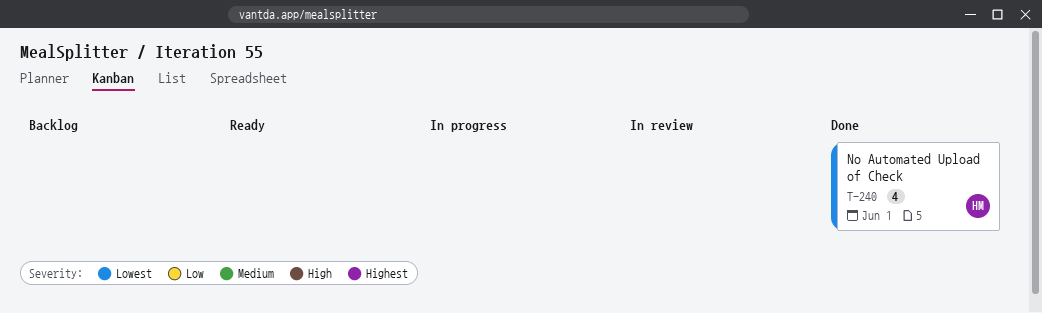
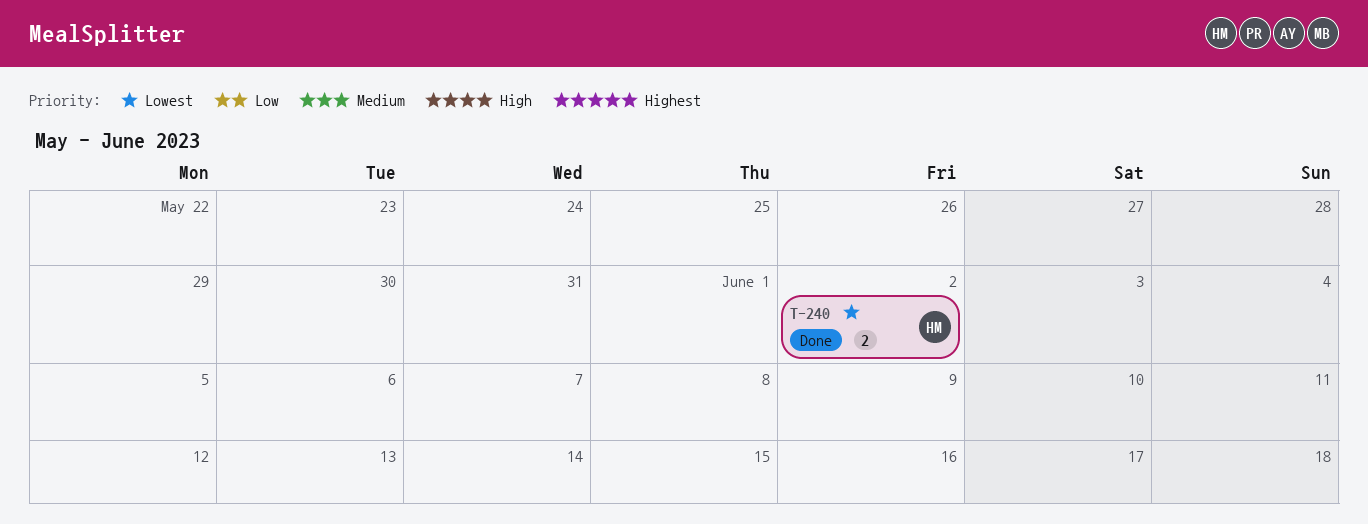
T-240, estimate: 4 -> 2
T-240, due: Jun 1 -> Jun 2

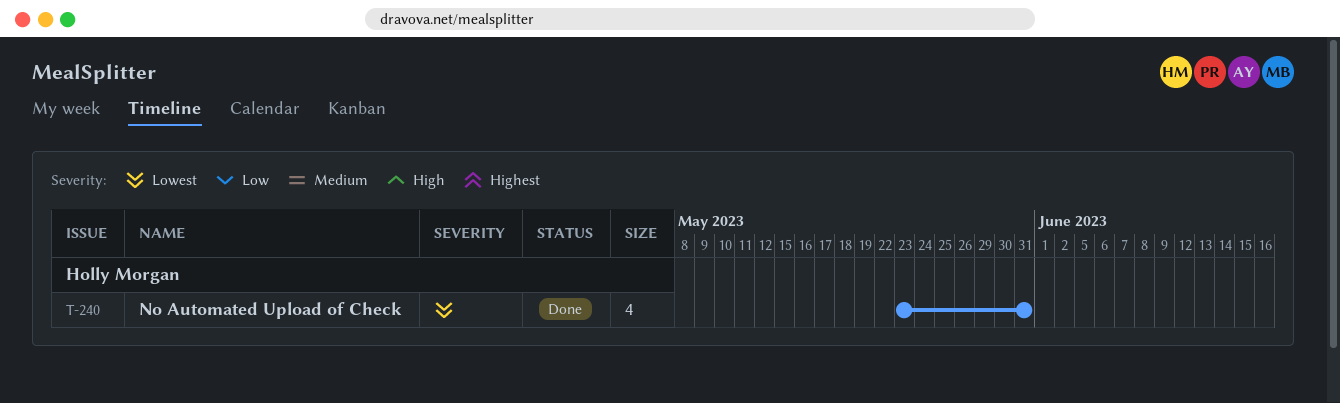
T-240, estimate: 2 -> 4
T-240, due: Jun 2 -> May 31

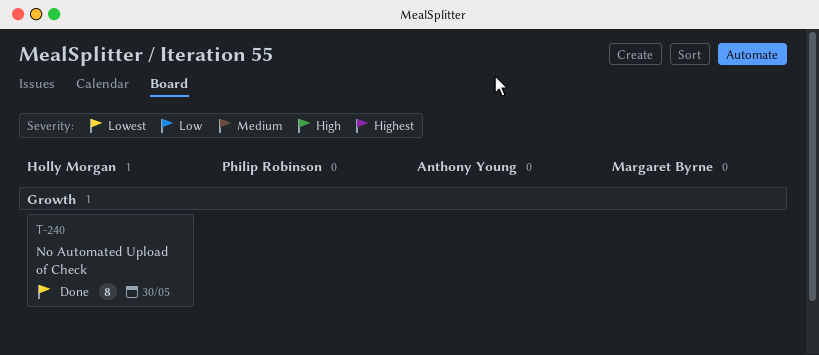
T-240, estimate: 4 -> 8
T-240, due: May 31 -> May 30

